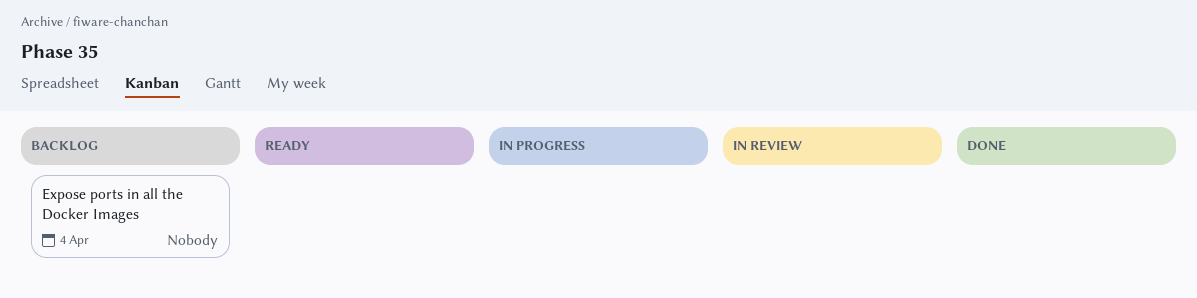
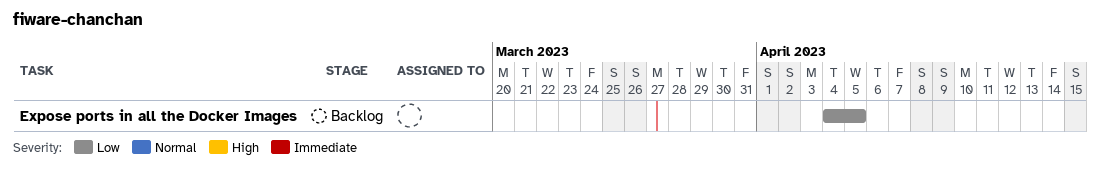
Expose ports in all the Docker Images, due: Apr 4 -> Apr 5

